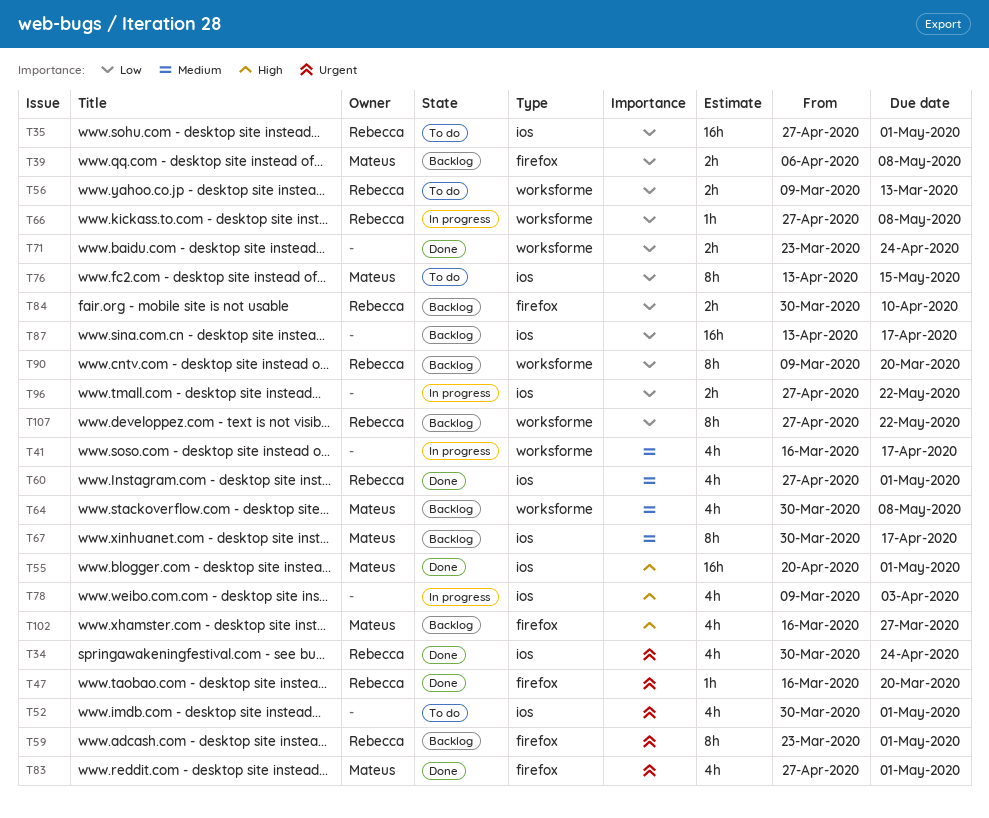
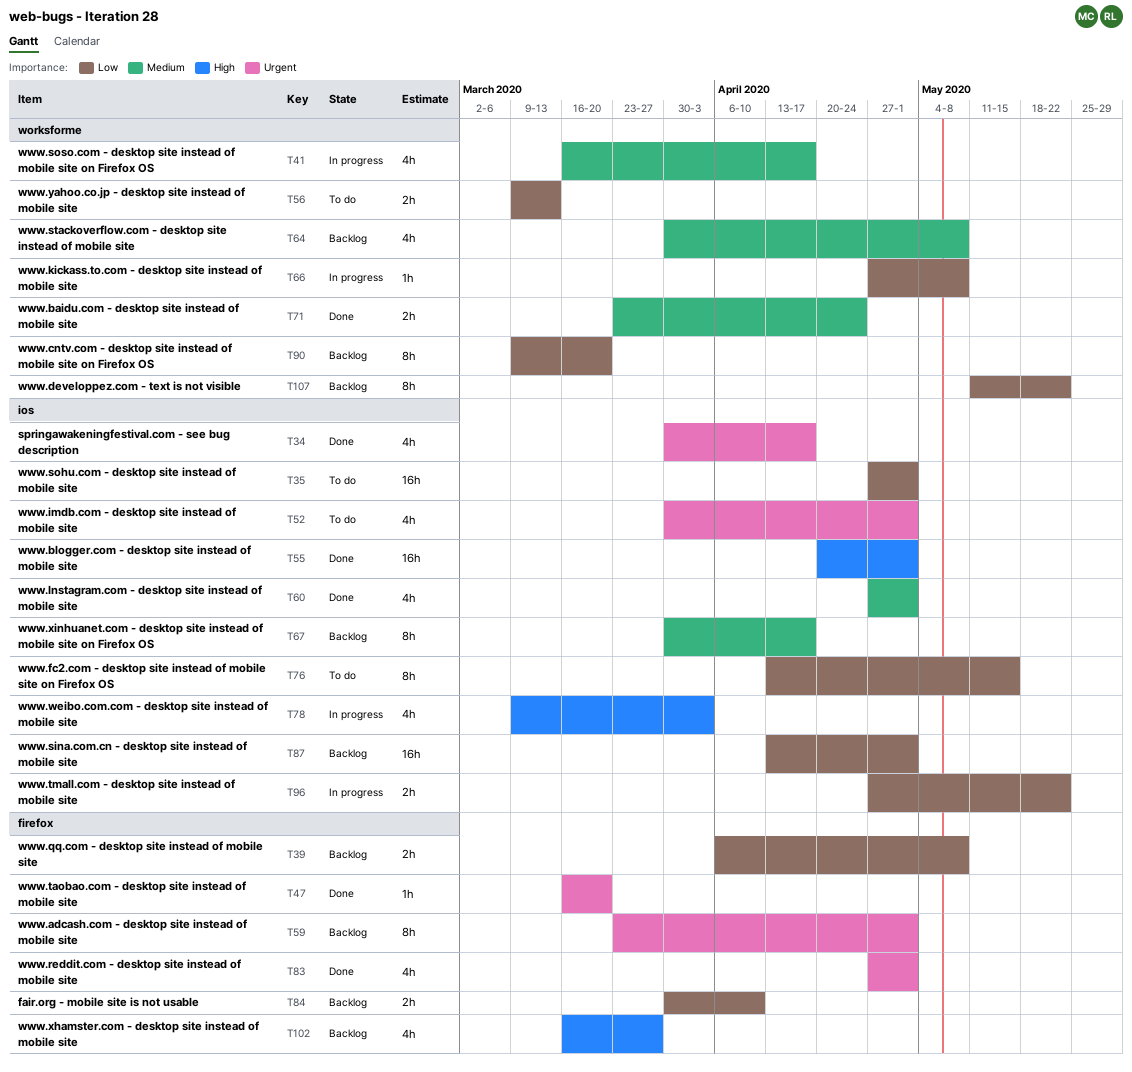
T34, due: Apr 24 -> Apr 17
T71, priority: Low -> Medium
T87, due: Apr 17 -> May 1
T107, start: Apr 27 -> May 11

